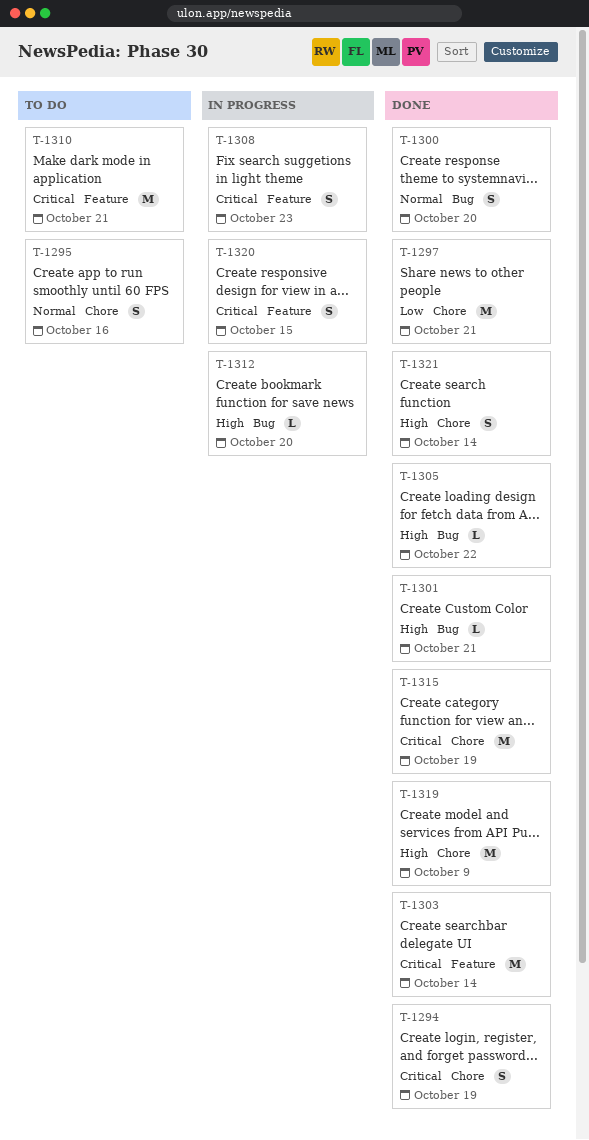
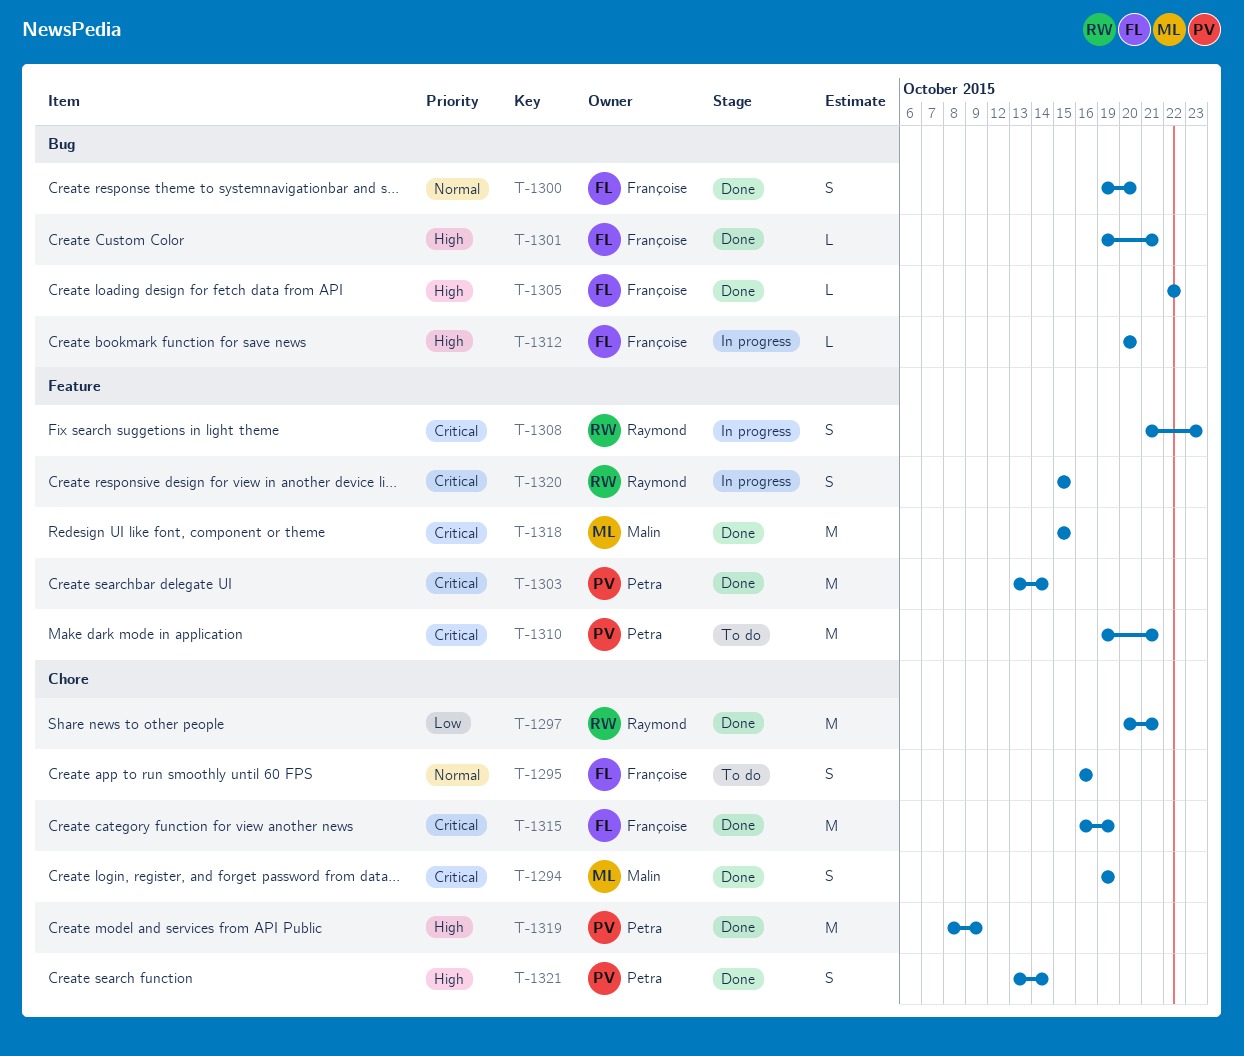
T-1318: none -> present

